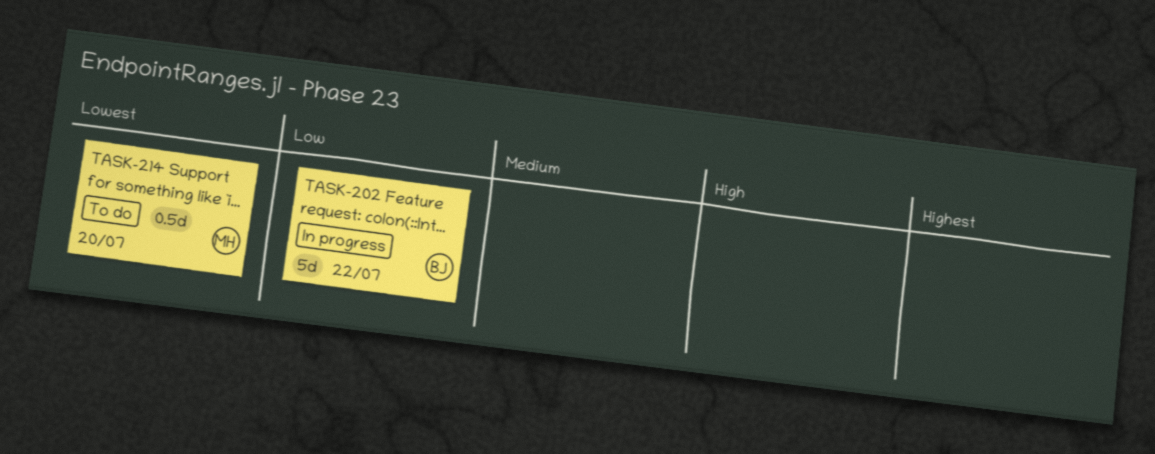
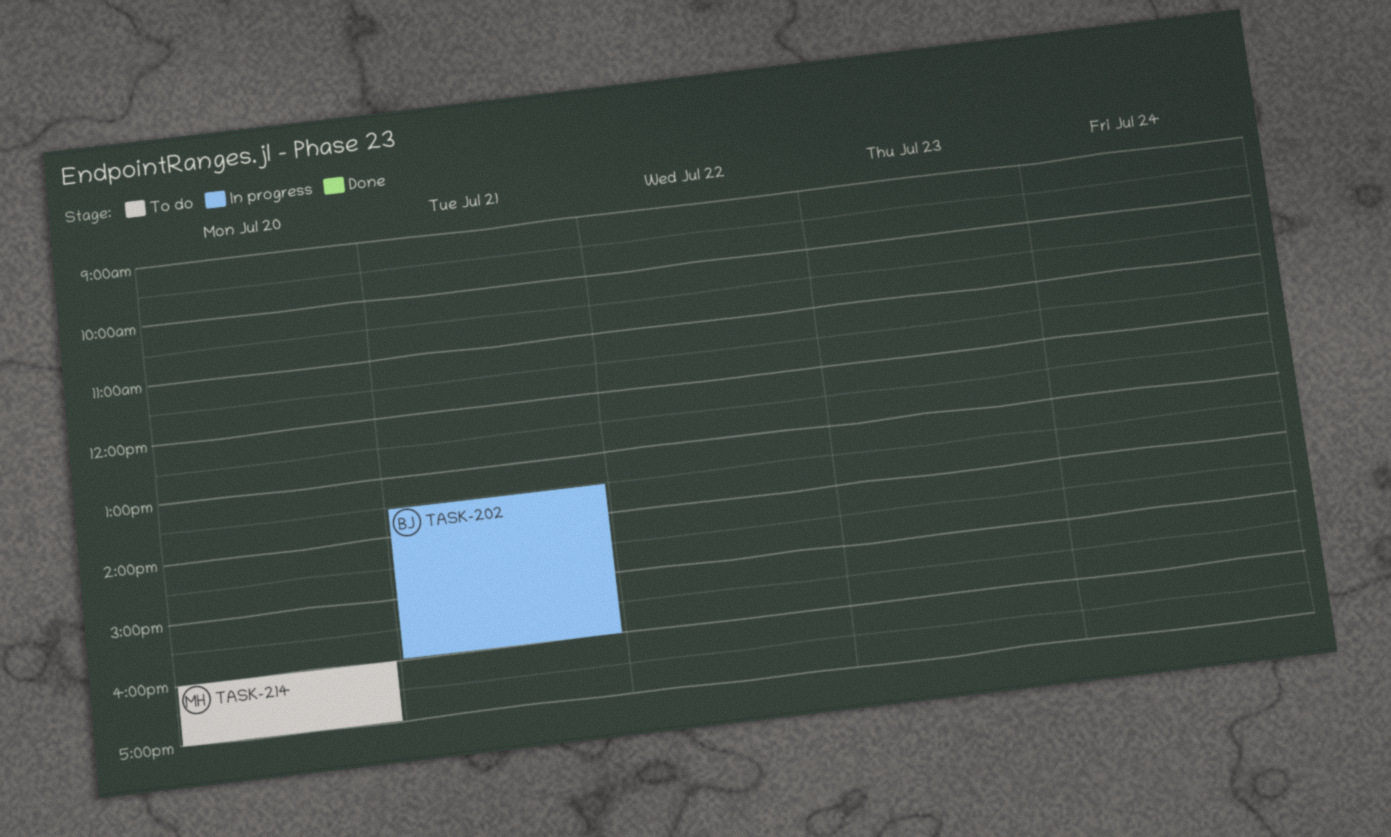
TASK-202, day: Jul 22 -> Jul 21

